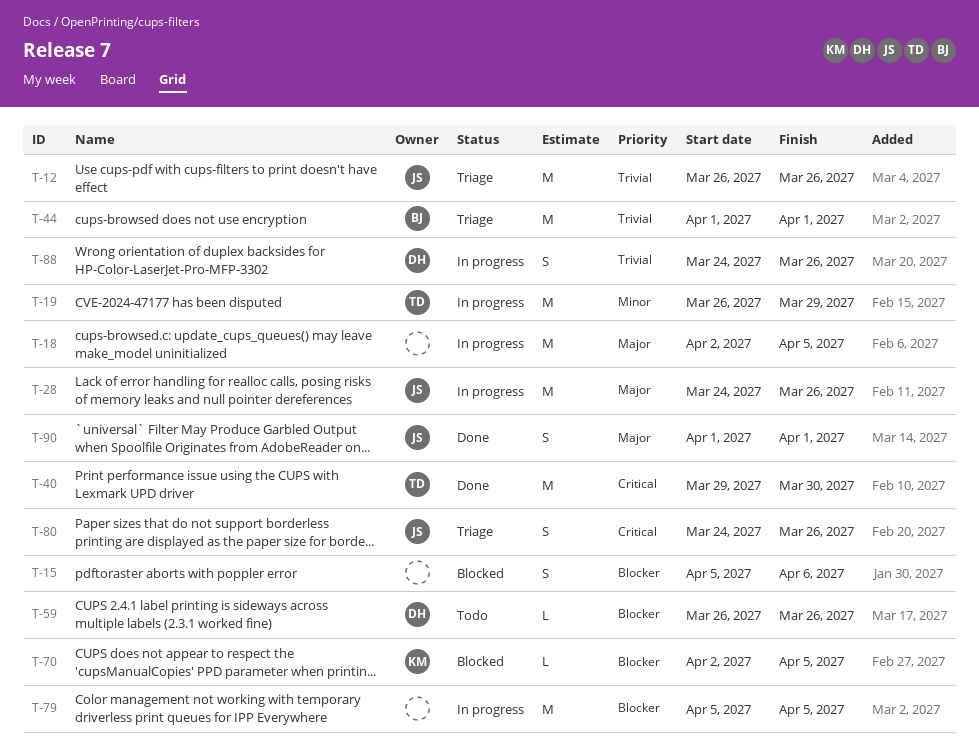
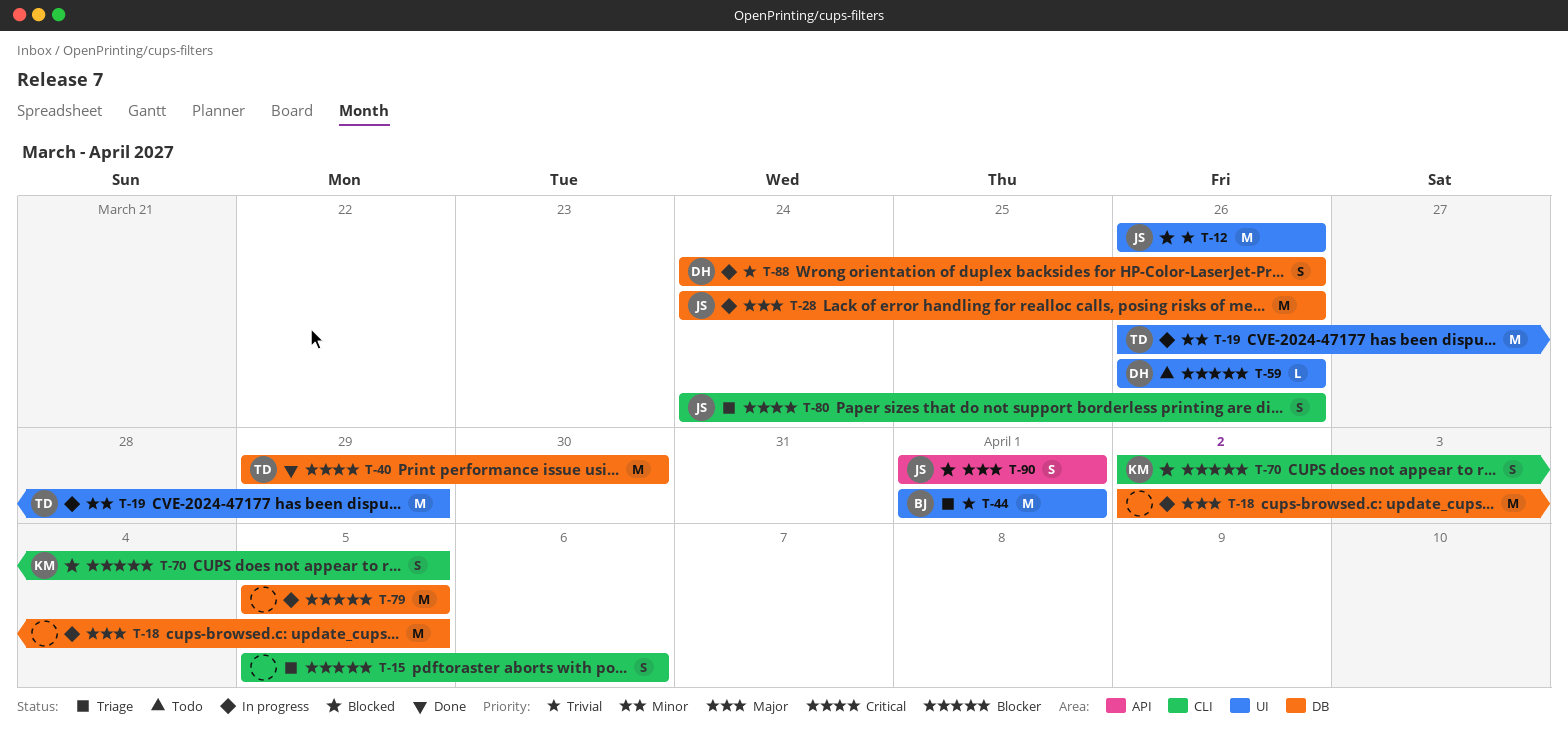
T-12, status: Triage -> Blocked
T-15, status: Blocked -> Triage
T-70, estimate: L -> S
T-90, status: Done -> Blocked

